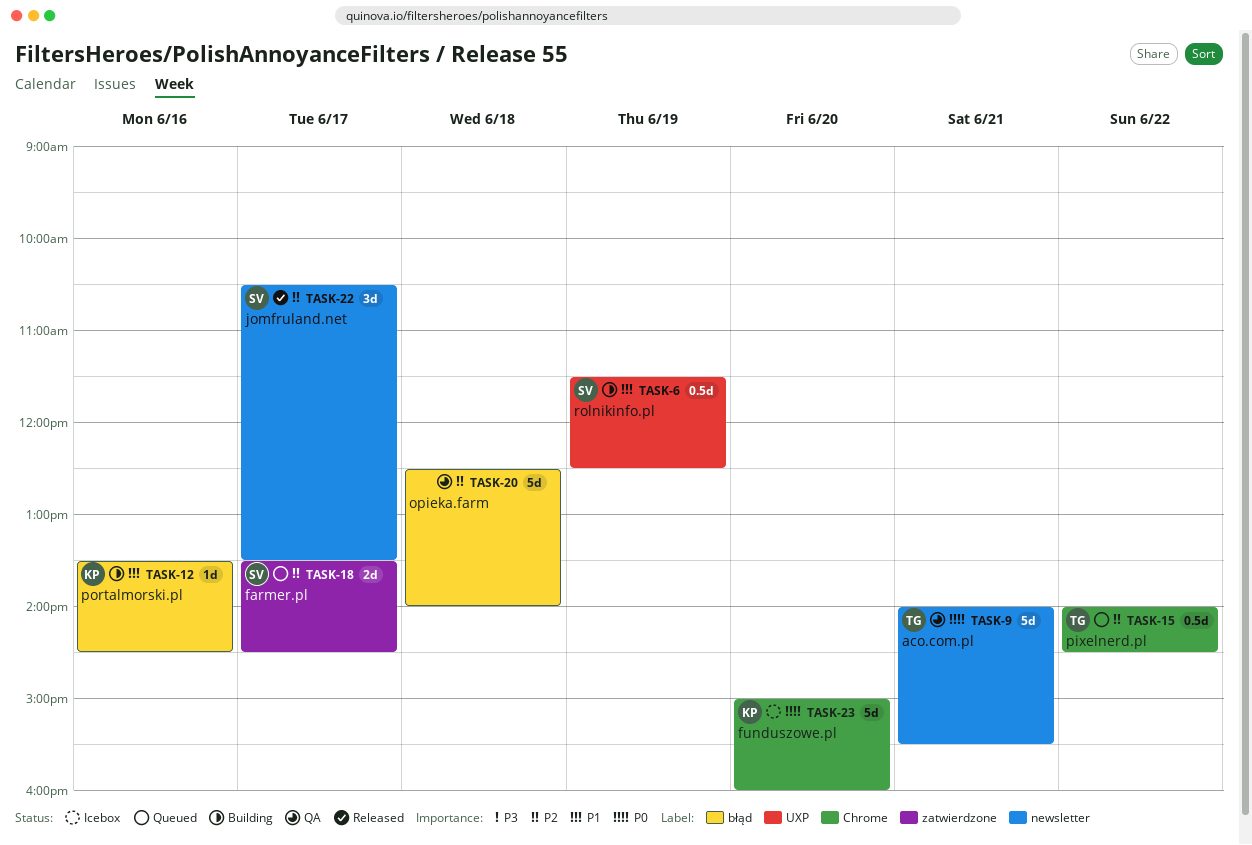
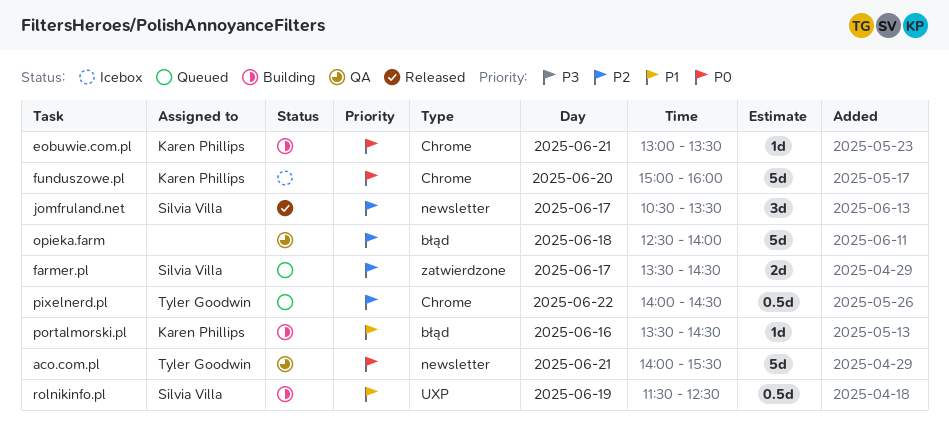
eobuwie.com.pl: none -> present

